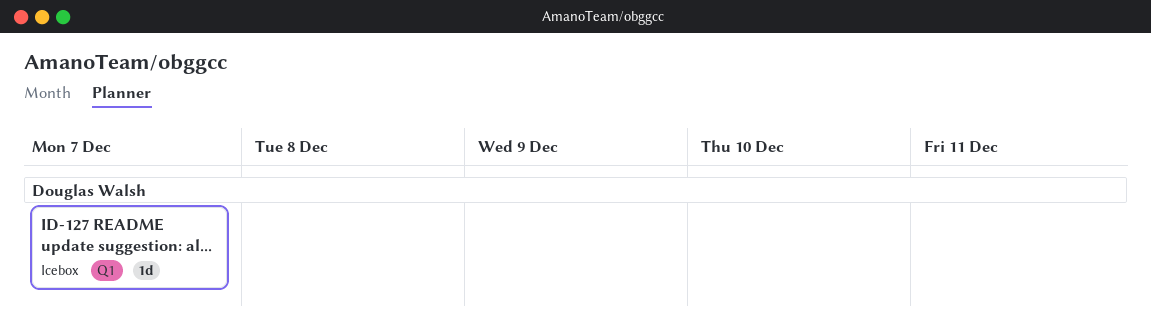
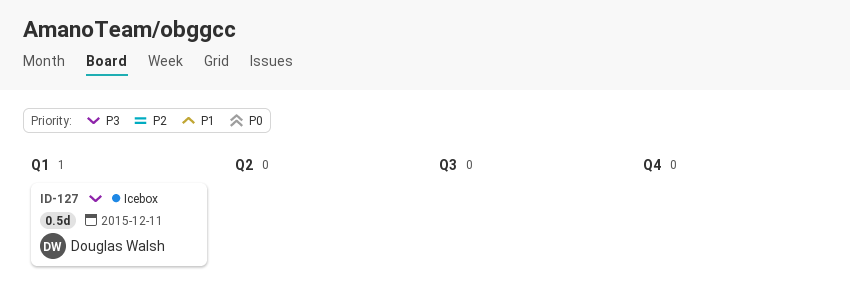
ID-127, estimate: 1d -> 0.5d
ID-127, due: Dec 7 -> Dec 11

